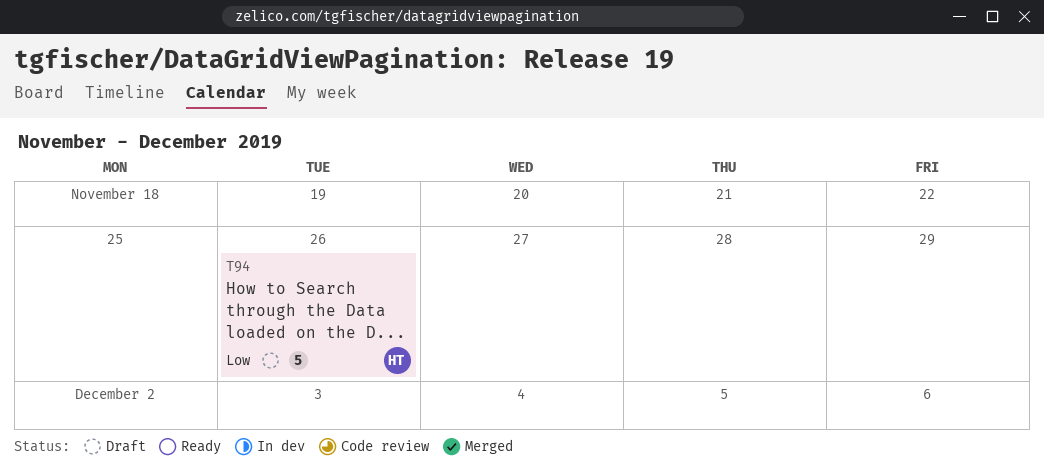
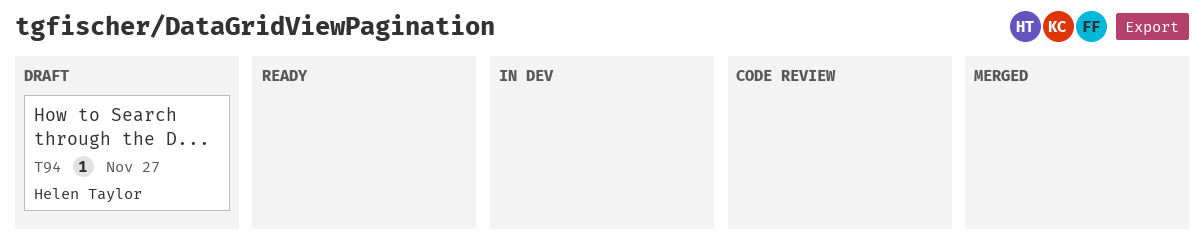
T94, estimate: 5 -> 1
T94, due: Nov 26 -> Nov 27

